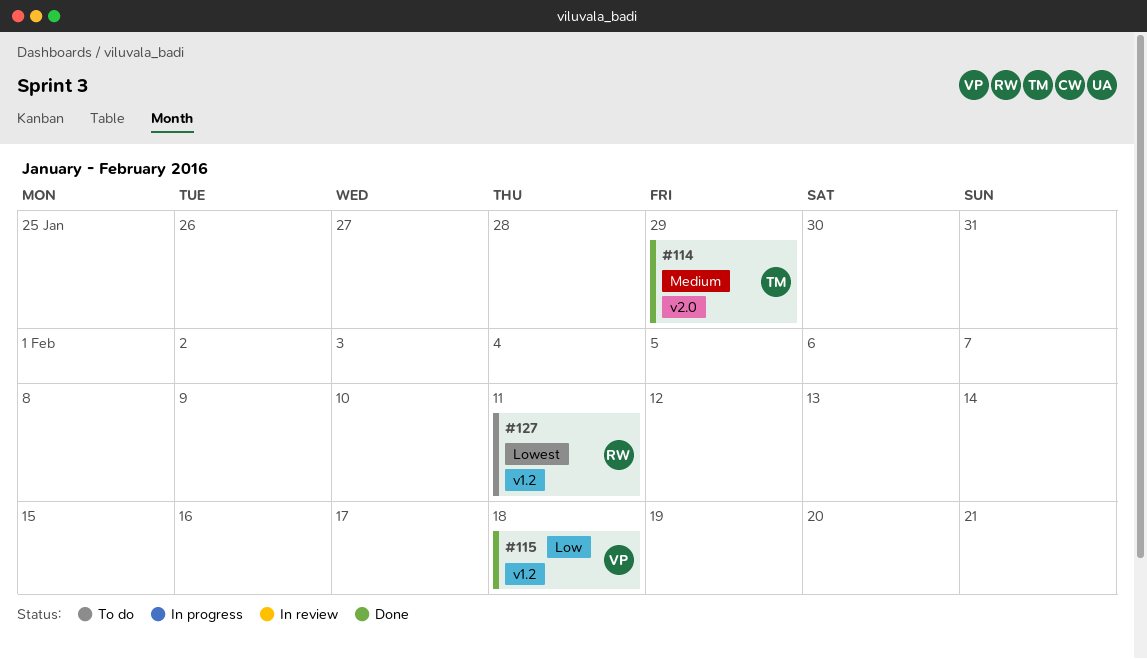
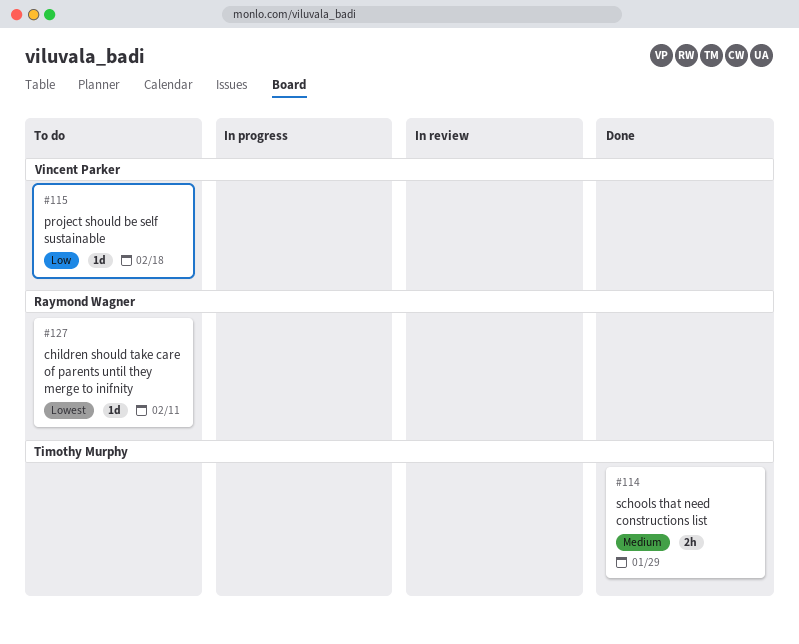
#115, status: Done -> To do

